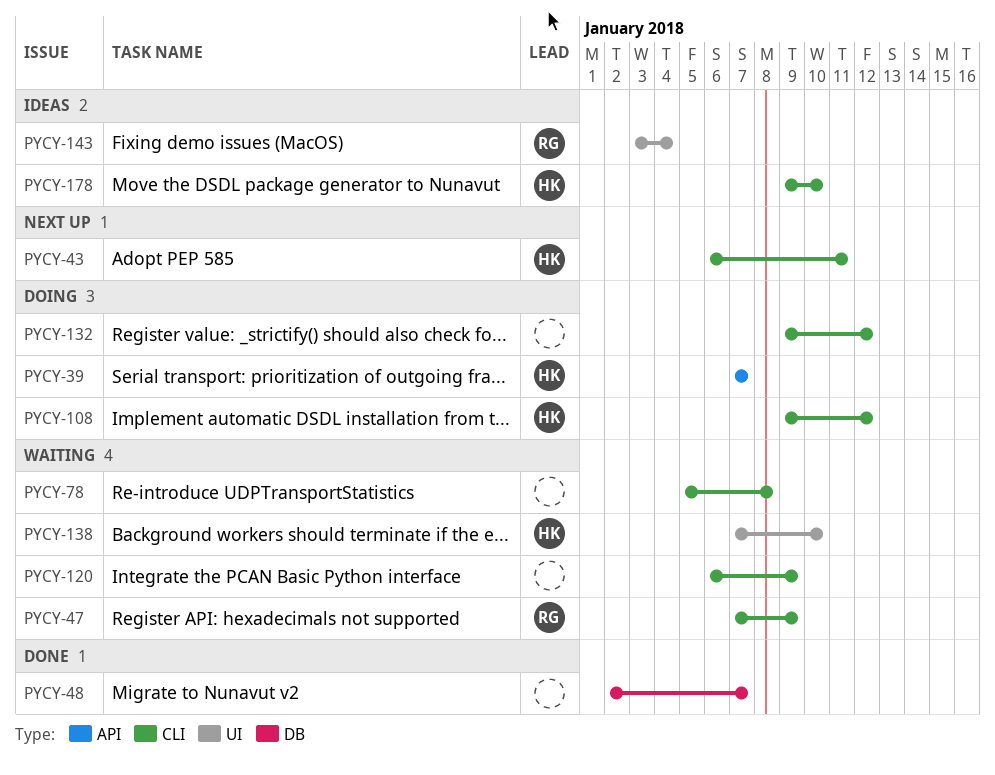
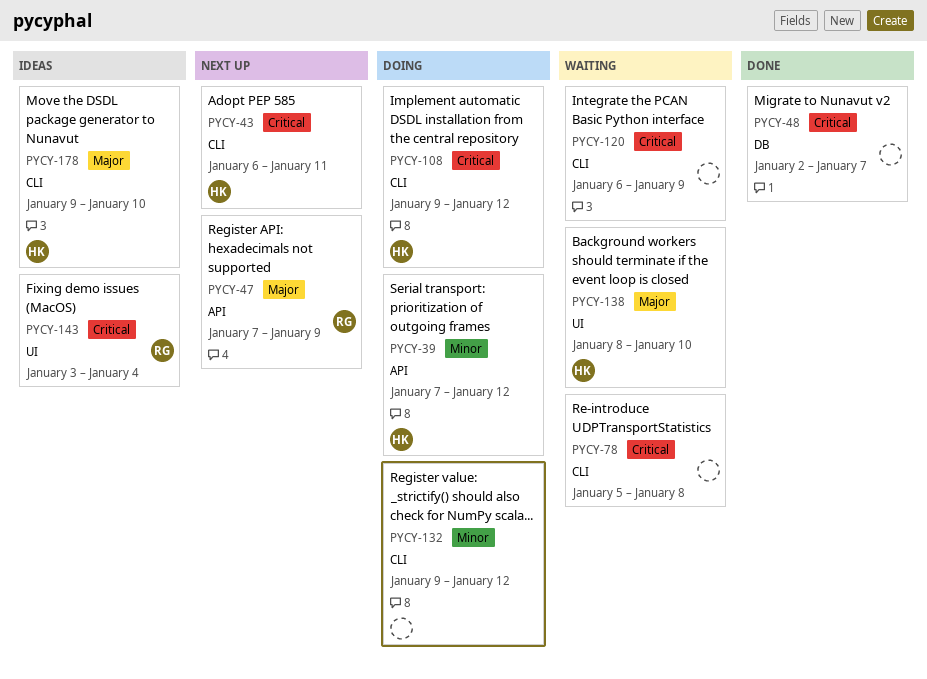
PYCY-39, due: Jan 7 -> Jan 12
PYCY-47, status: Waiting -> Next up
PYCY-47, label: CLI -> API
PYCY-138, start: Jan 7 -> Jan 8

